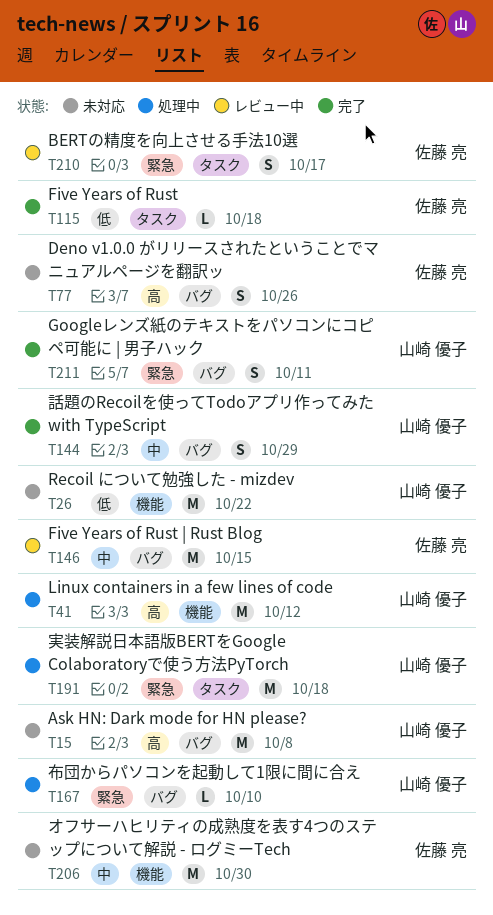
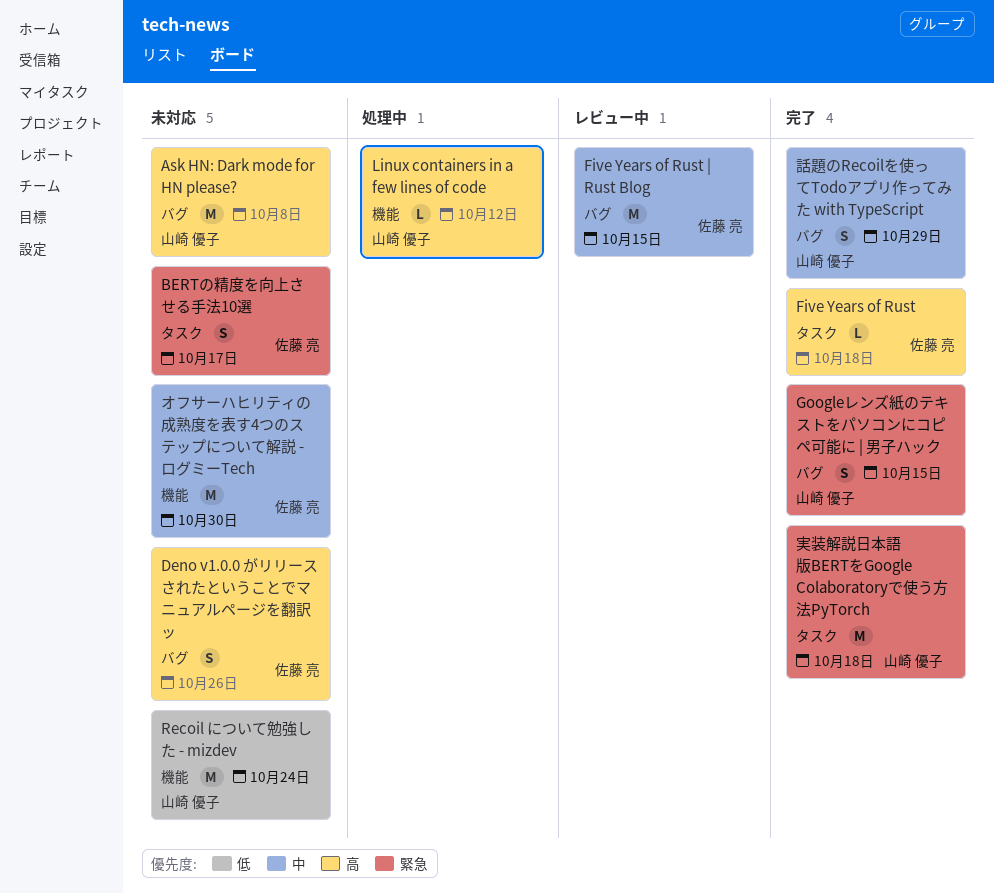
BERTの精度を向上させる手法10選, status: レビュー中 -> 未対応
Five Years of Rust, priority: 低 -> 高
Googleレンズ紙のテキストをパソコンにコピペ可能に | 男子ハック, due: Oct 11 -> Oct 15
Linux containers in a few lines of code, estimate: M -> L
Recoil について勉強した - mizdev, due: Oct 22 -> Oct 24
実装解説日本語版BERTをGoogle Colaboratoryで使う方法PyTorch, status: 処理中 -> 完了
布団からパソコンを起動して1限に間に合え: present -> none

